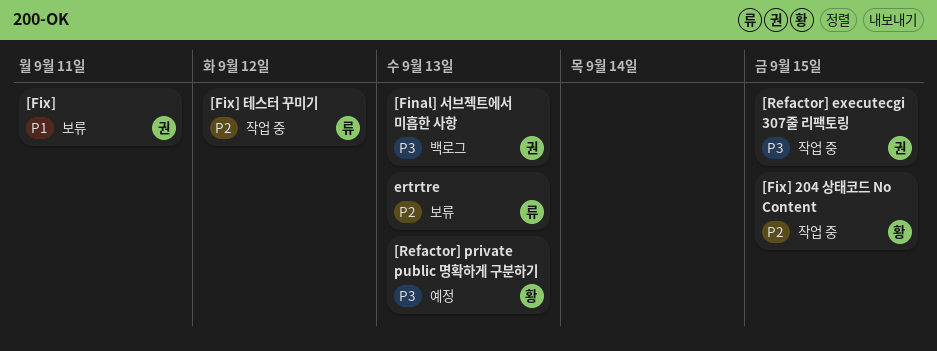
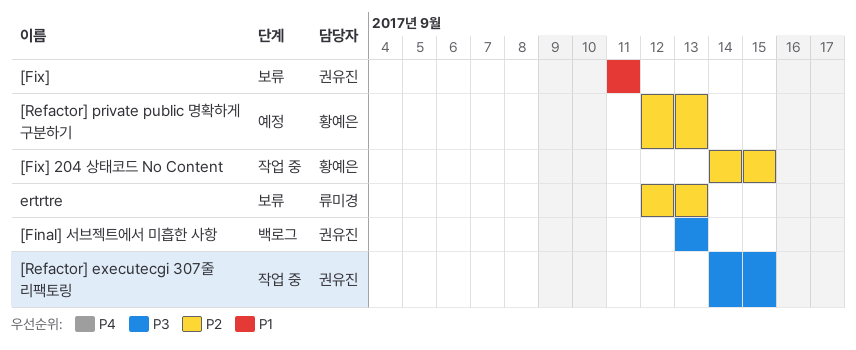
[Fix] 테스터 꾸미기: present -> none
[Refactor] private public 명확하게 구분하기, priority: P3 -> P2

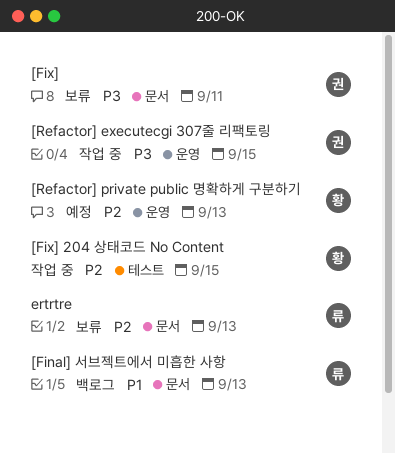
[Final] 서브젝트에서 미흡한 사항, owner: 권유진 -> 류미경
[Final] 서브젝트에서 미흡한 사항, priority: P3 -> P1
[Fix], priority: P1 -> P3

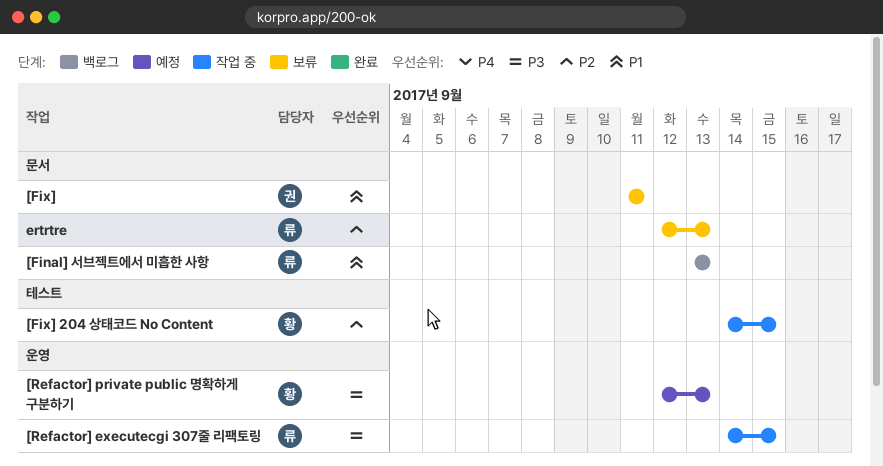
[Fix], priority: P3 -> P1
[Refactor] executecgi 307줄 리팩토링, owner: 권 -> 류
[Refactor] private public 명확하게 구분하기, priority: P2 -> P3

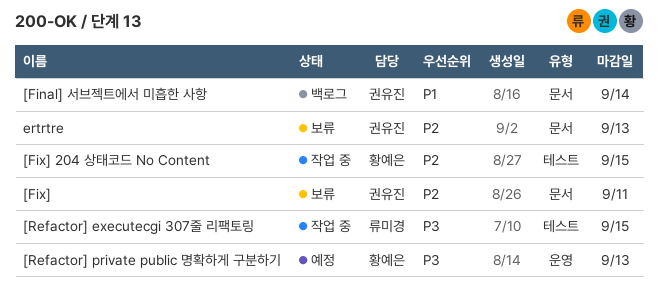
[Final] 서브젝트에서 미흡한 사항, owner: 류미경 -> 권유진
[Final] 서브젝트에서 미흡한 사항, due: Sep 13 -> Sep 14
[Fix], priority: P1 -> P2
[Refactor] executecgi 307줄 리팩토링, label: 운영 -> 테스트
ertrtre, owner: 류미경 -> 권유진

